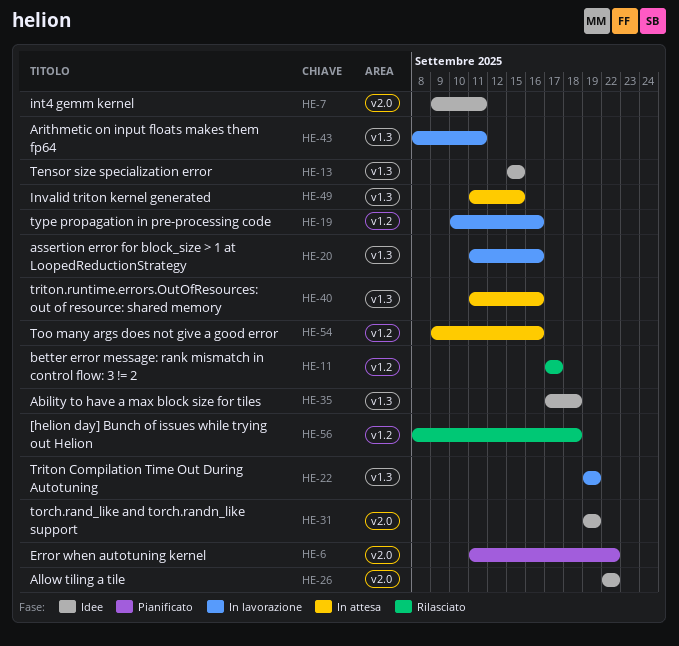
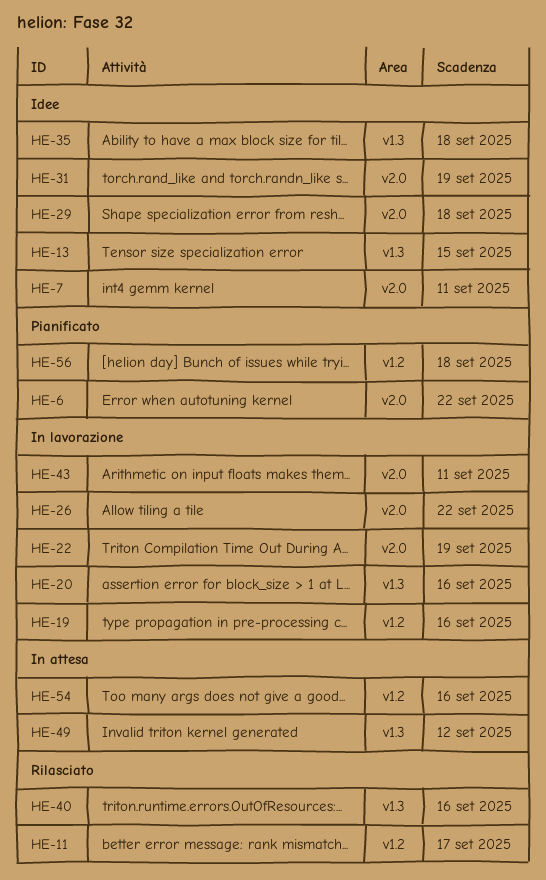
HE-22, label: v1.3 -> v2.0
HE-26, status: Idee -> In lavorazione
HE-29: none -> present
HE-40, status: In attesa -> Rilasciato
HE-43, label: v1.3 -> v2.0
HE-49, due: Sep 15 -> Sep 12
HE-56, status: Rilasciato -> Pianificato

